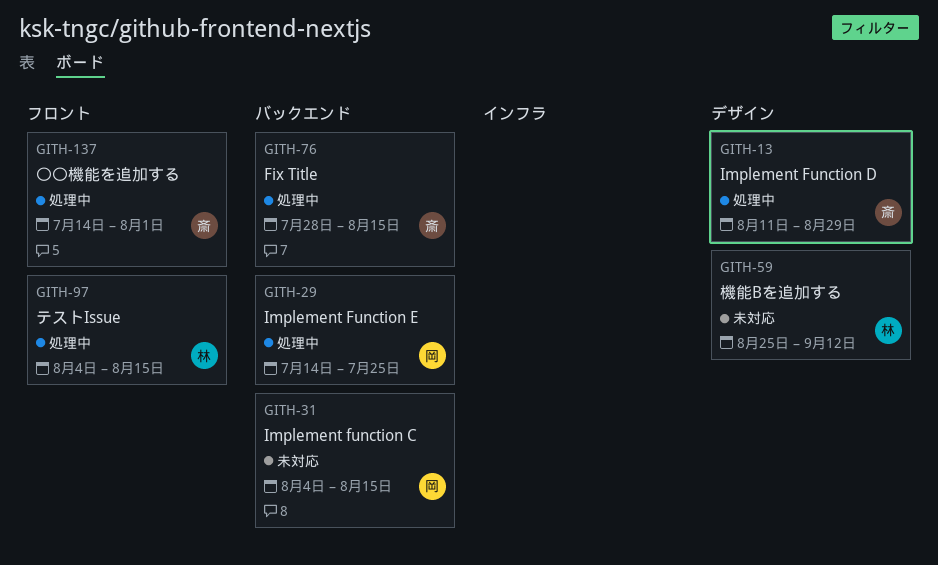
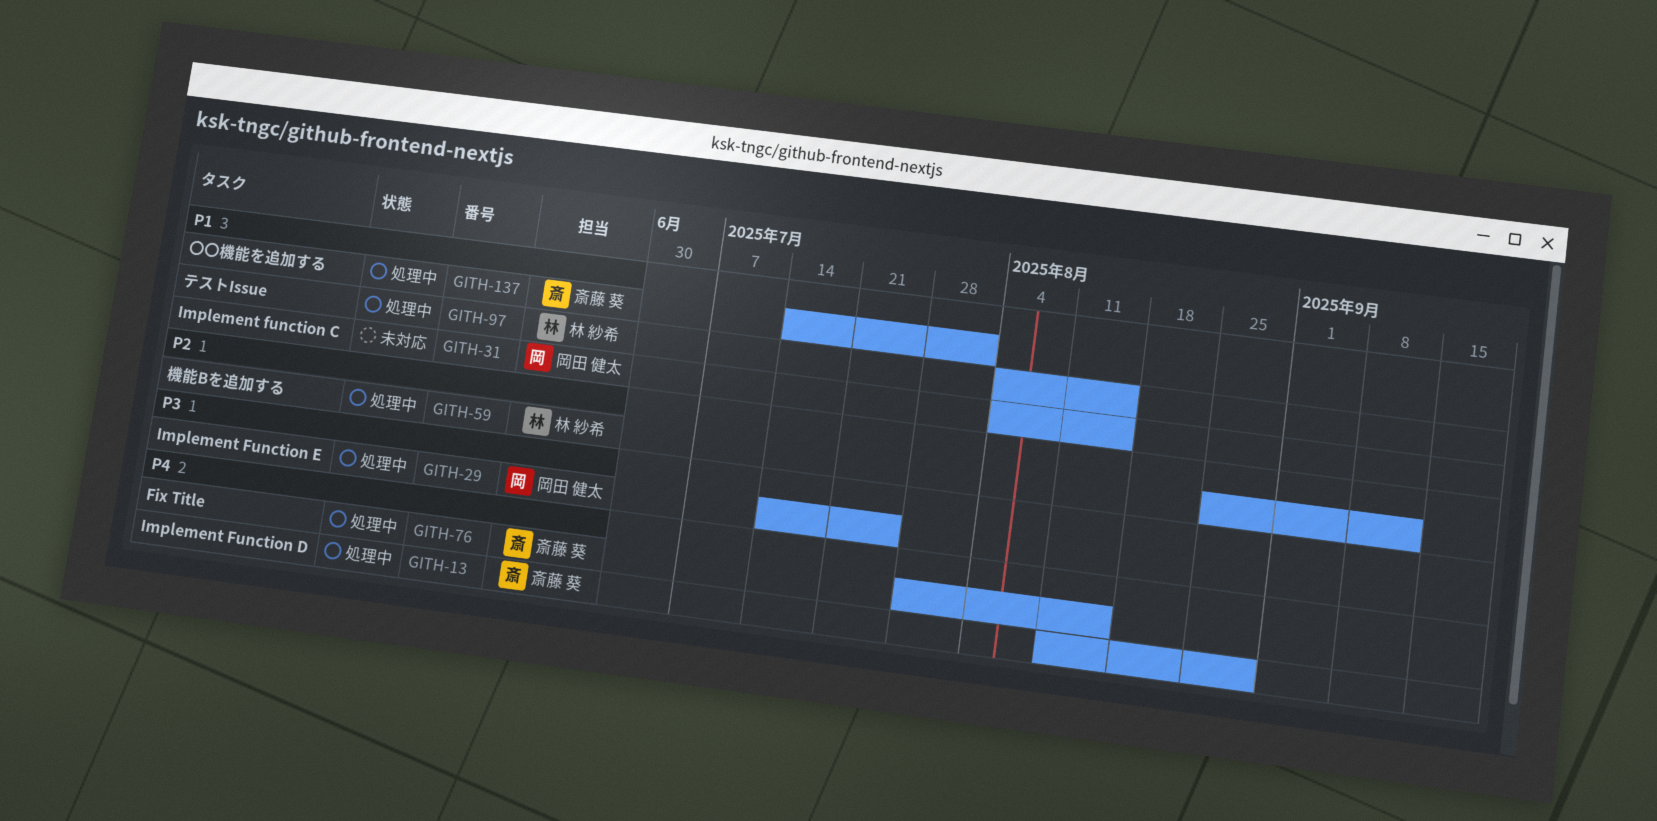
GITH-59, status: 未対応 -> 処理中

